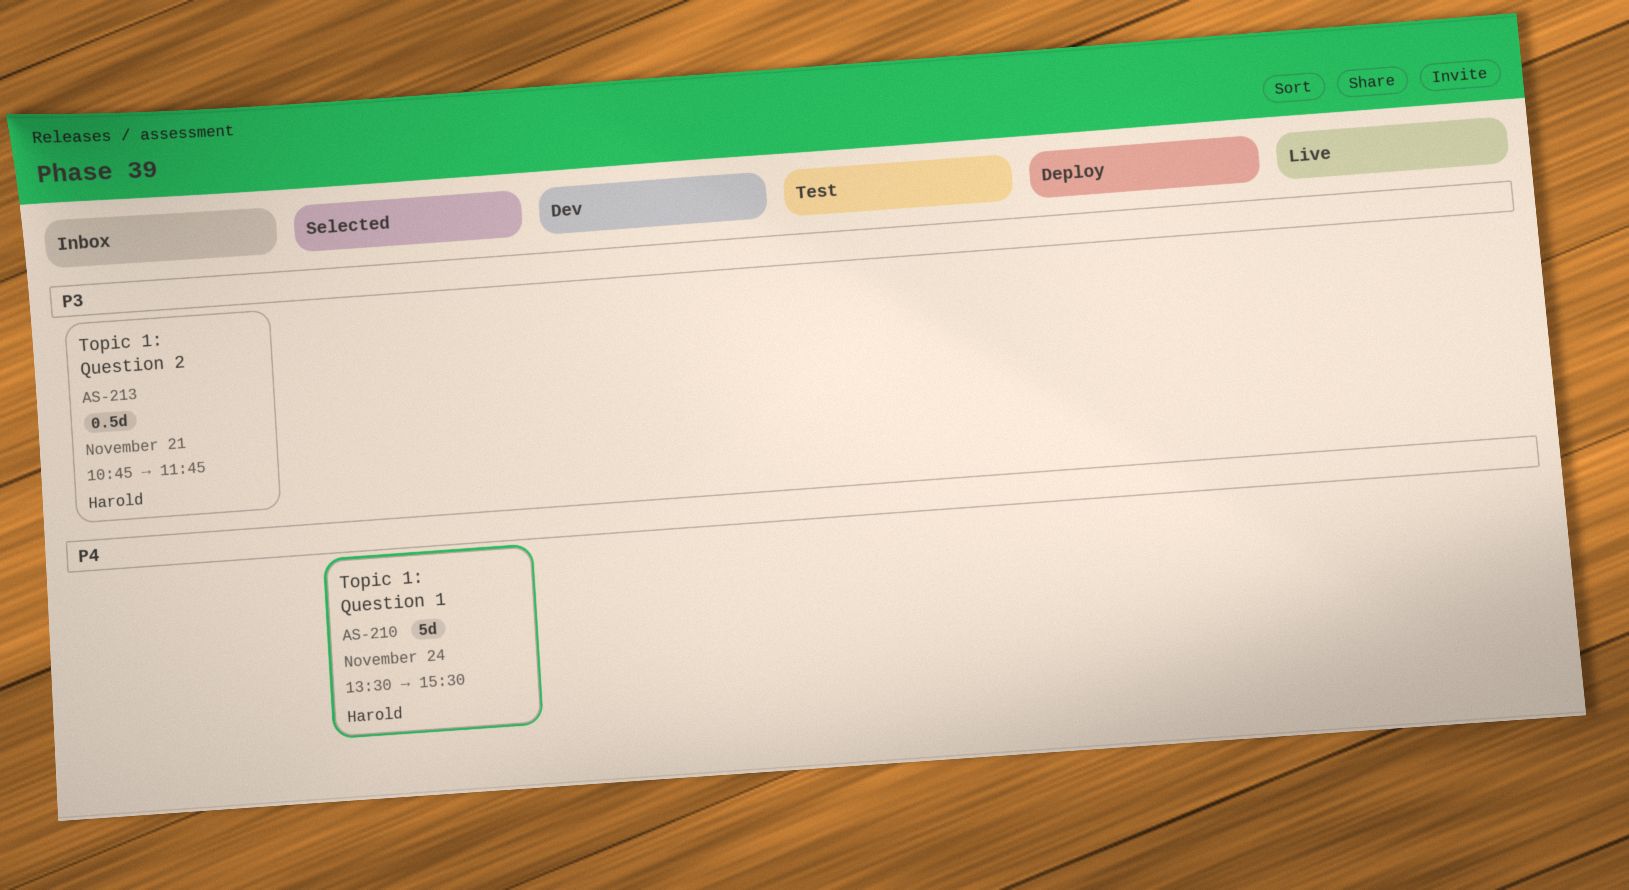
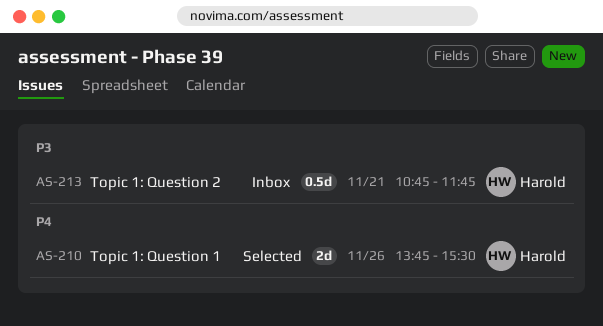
AS-210, estimate: 5d -> 2d
AS-210, day: Nov 24 -> Nov 26
AS-210, begins: 13:30 -> 13:45

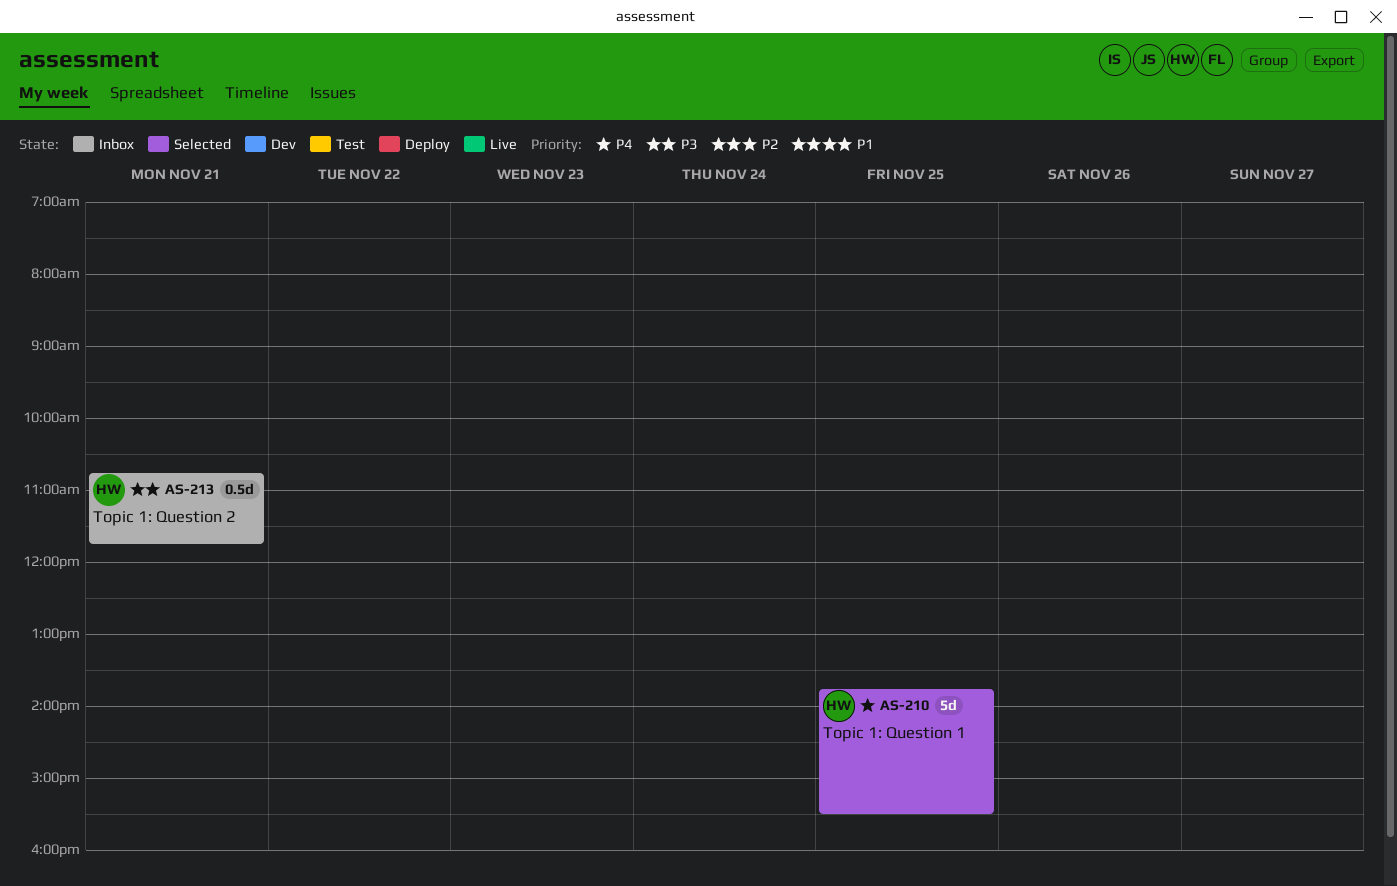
AS-210, estimate: 2d -> 5d
AS-210, day: Nov 26 -> Nov 25

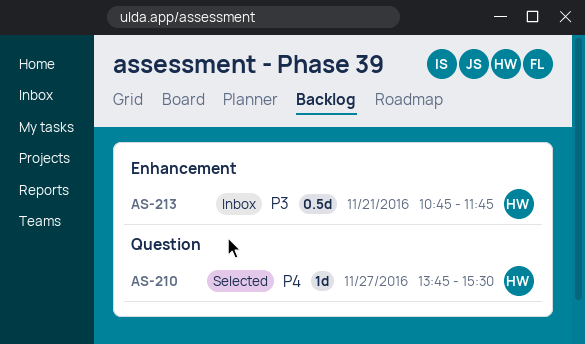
AS-210, estimate: 5d -> 1d
AS-210, day: Nov 25 -> Nov 27

